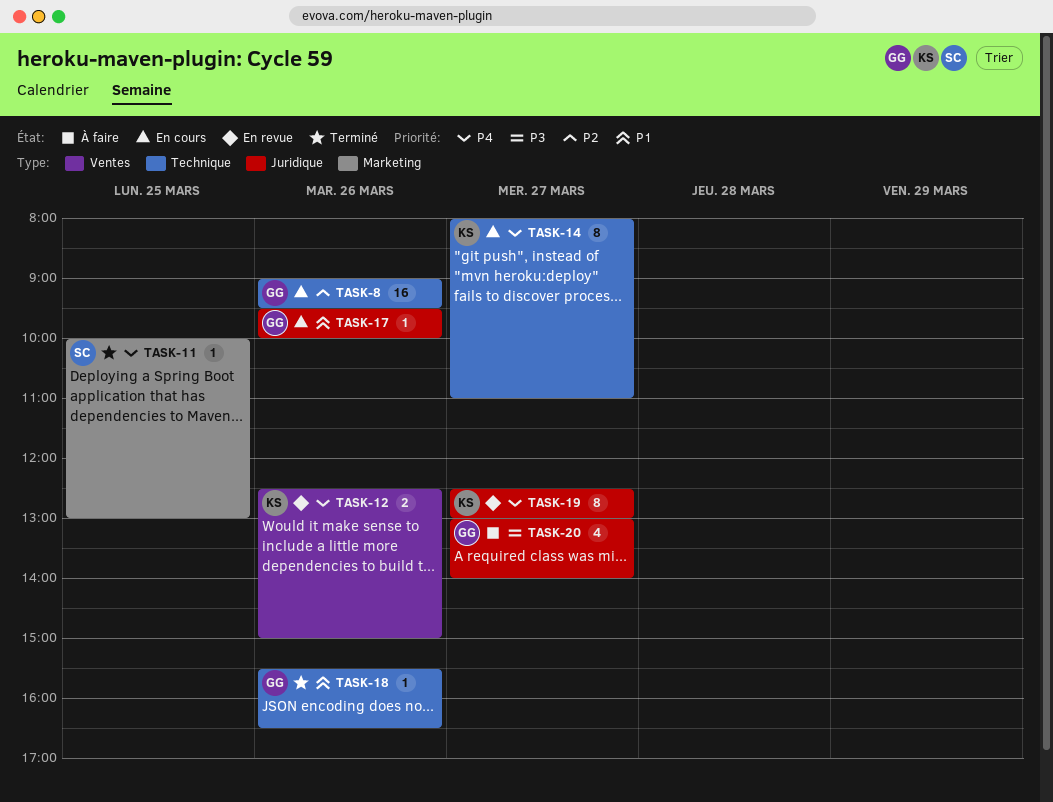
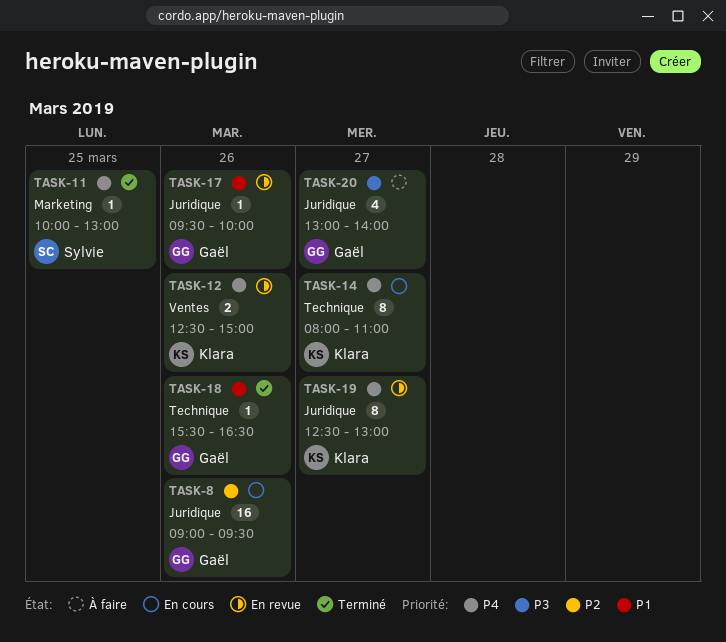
TASK-8, label: Technique -> Juridique
TASK-17, status: En cours -> En revue

